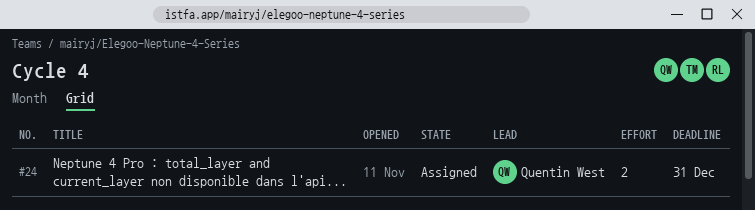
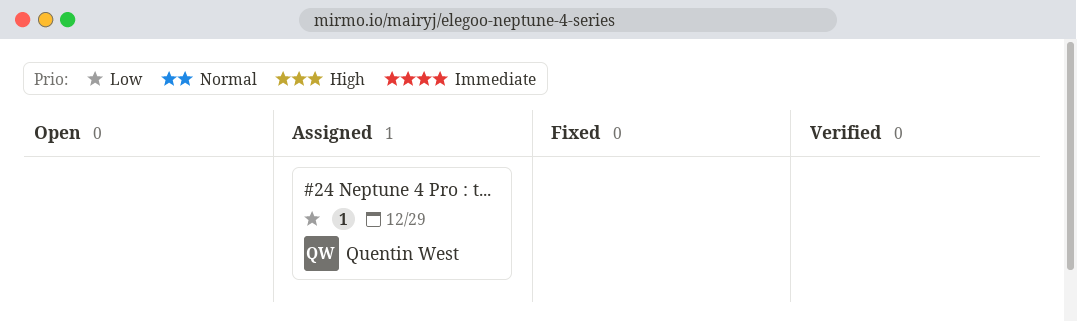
#24, estimate: 2 -> 1
#24, due: Dec 31 -> Dec 29

